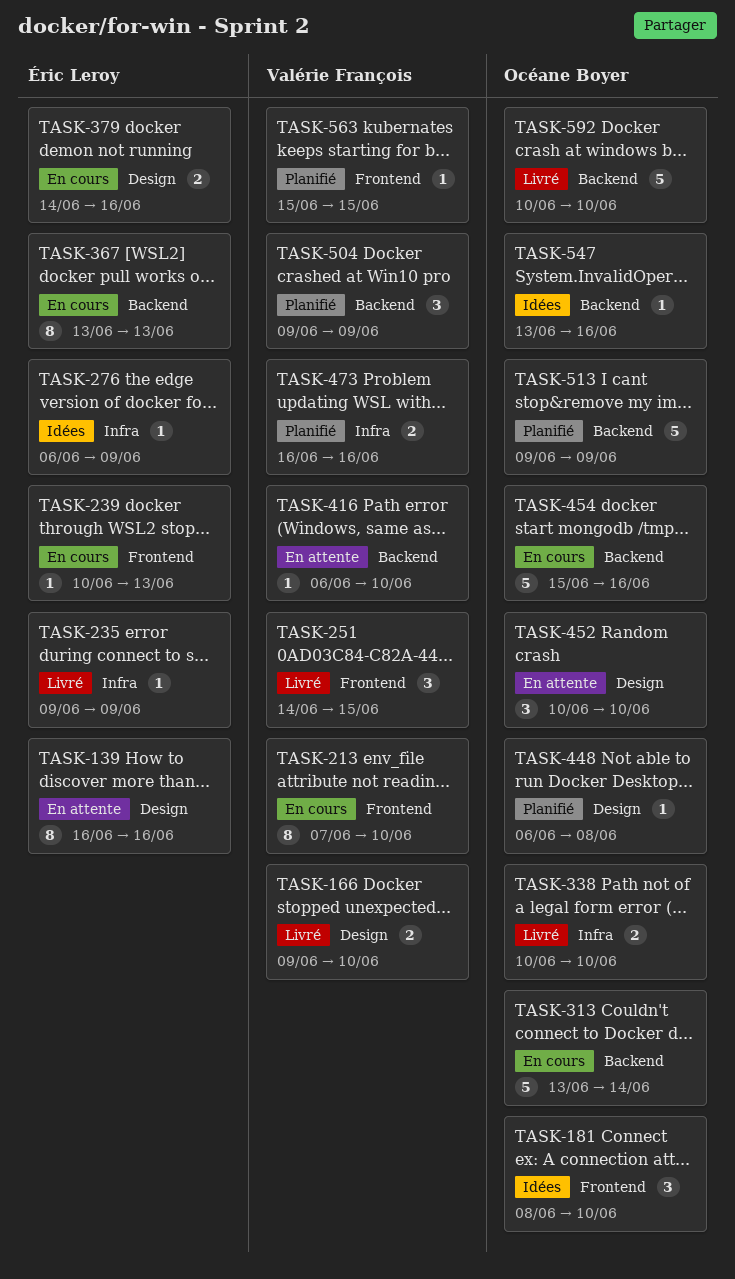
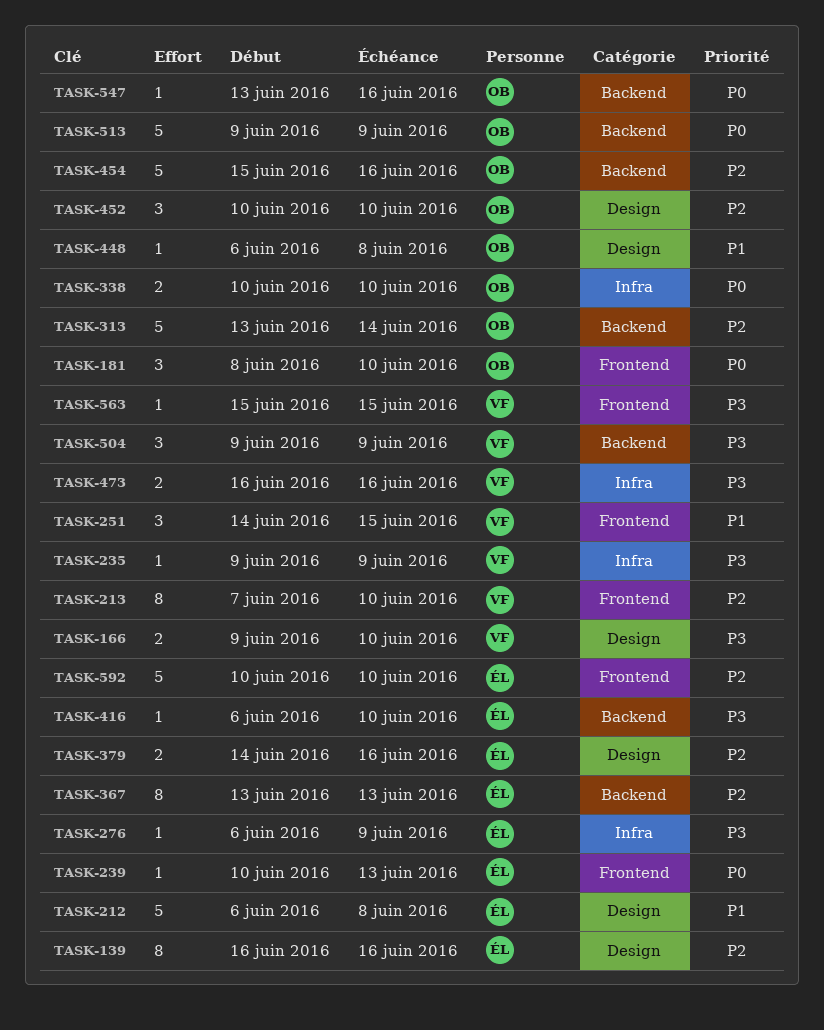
TASK-212: none -> present
TASK-235, owner: Éric Leroy -> Valérie François
TASK-416, owner: Valérie François -> Éric Leroy
TASK-592, owner: Océane Boyer -> Éric Leroy
TASK-592, label: Backend -> Frontend

